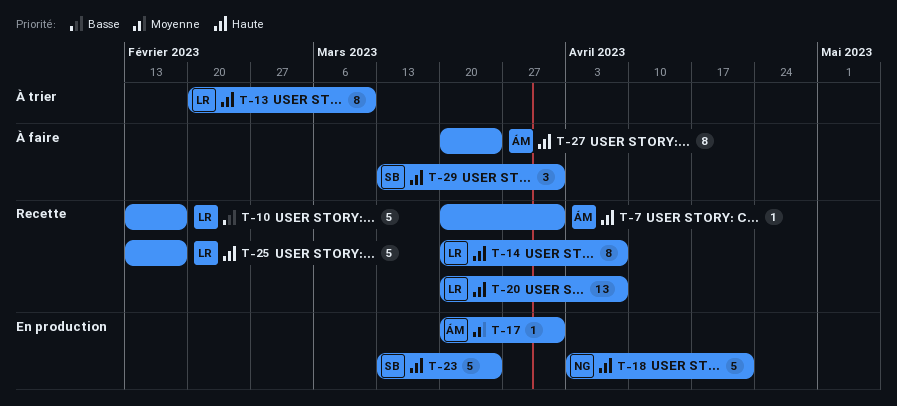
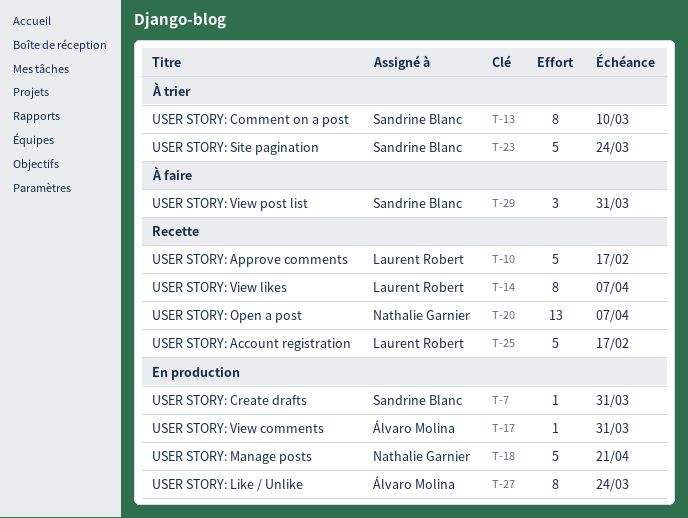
T-7, status: Recette -> En production
T-7, owner: Álvaro Molina -> Sandrine Blanc
T-13, owner: Laurent Robert -> Sandrine Blanc
T-20, owner: Laurent Robert -> Nathalie Garnier
T-23, status: En production -> À trier
T-27, status: À faire -> En production

